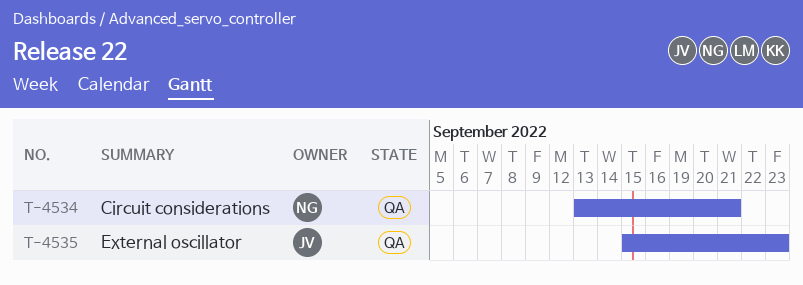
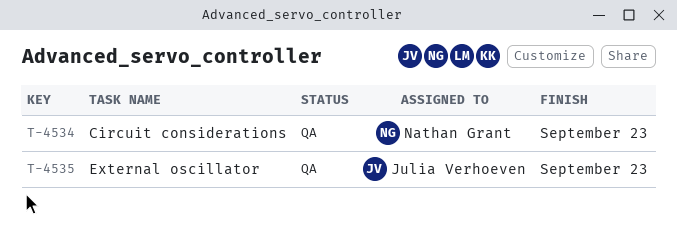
T-4534, due: Sep 21 -> Sep 23

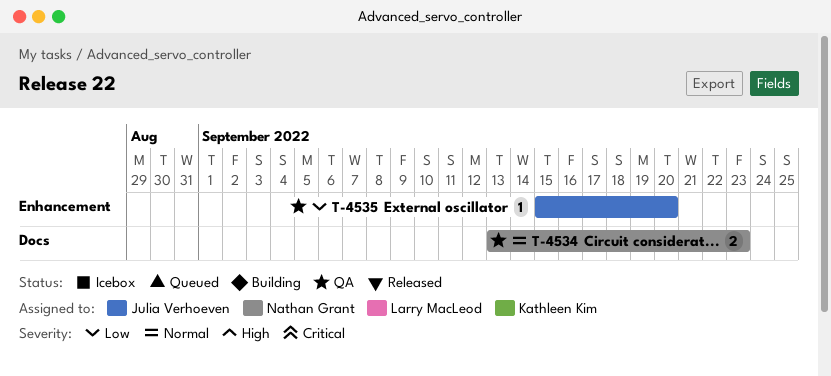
T-4535, due: Sep 23 -> Sep 20

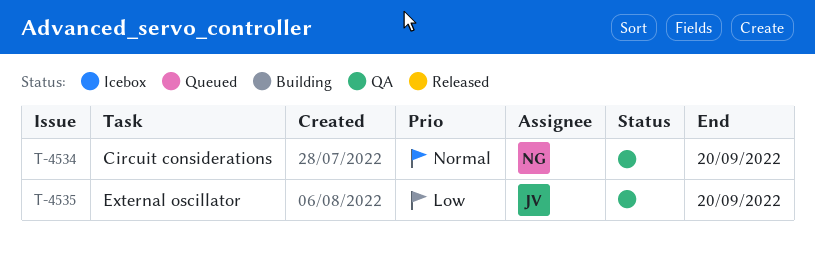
T-4534, due: Sep 23 -> Sep 20

